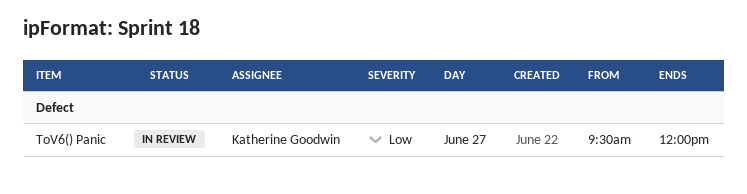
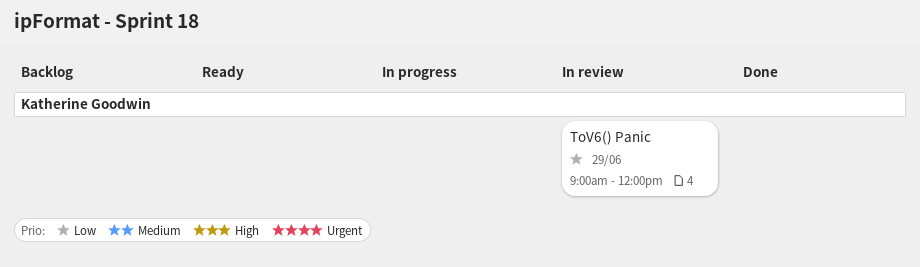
ToV6() Panic, day: Jun 27 -> Jun 29
ToV6() Panic, begins: 09:30 -> 09:00

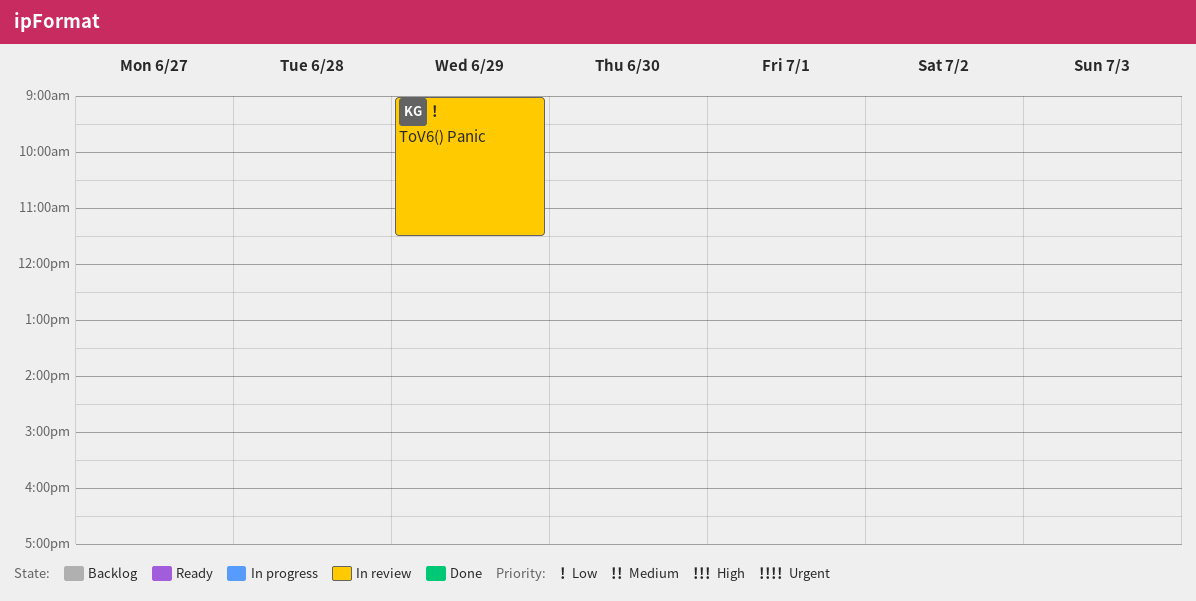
ToV6() Panic, ends: 12:00 -> 11:30

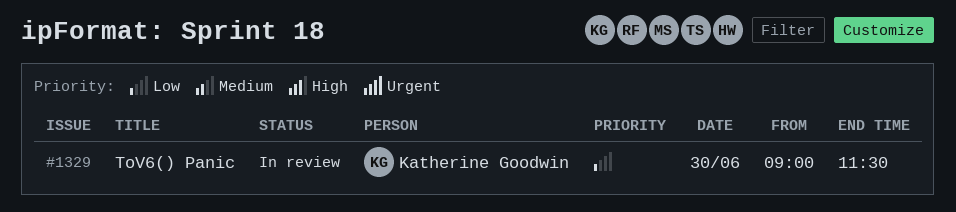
ToV6() Panic, day: Jun 29 -> Jun 30

